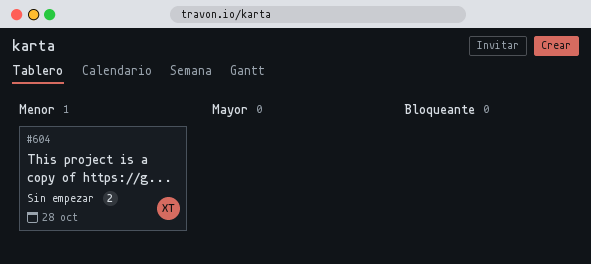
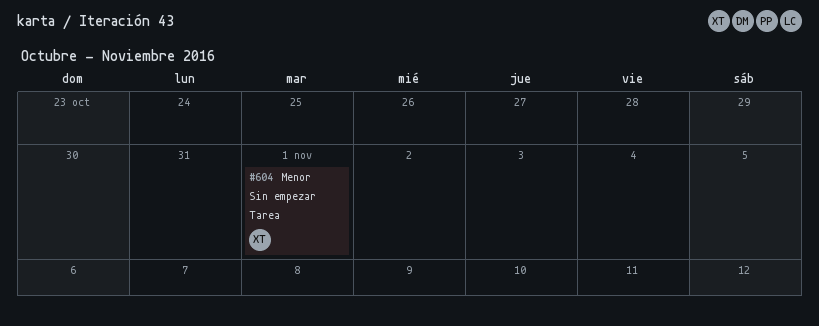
#604, due: Oct 28 -> Nov 1

